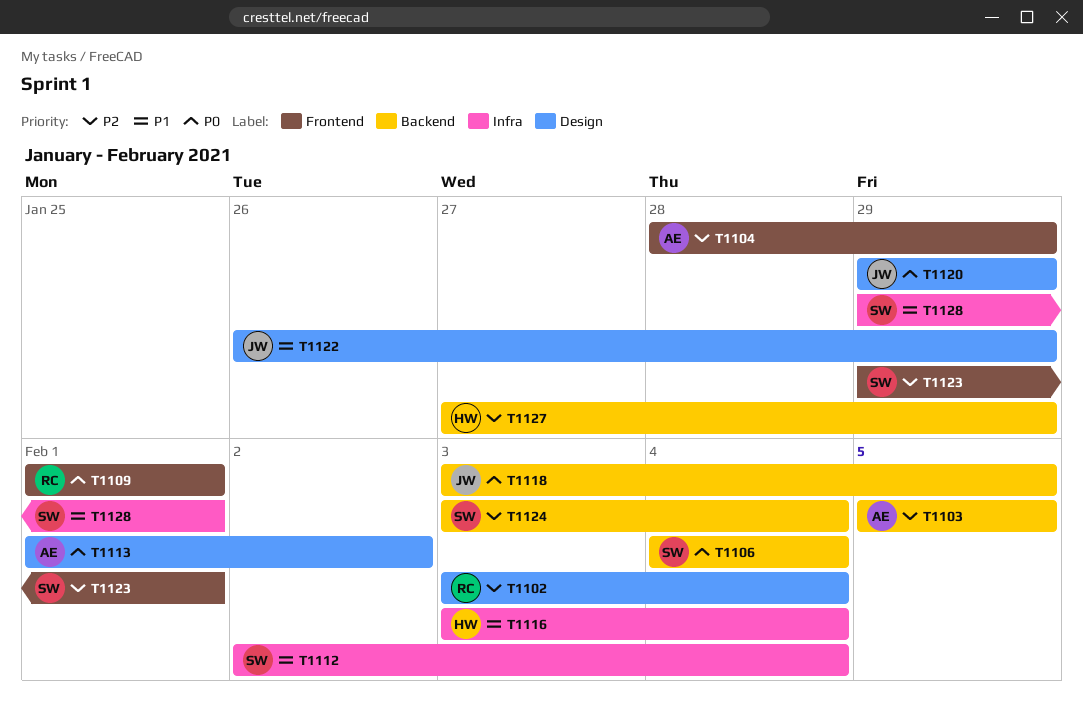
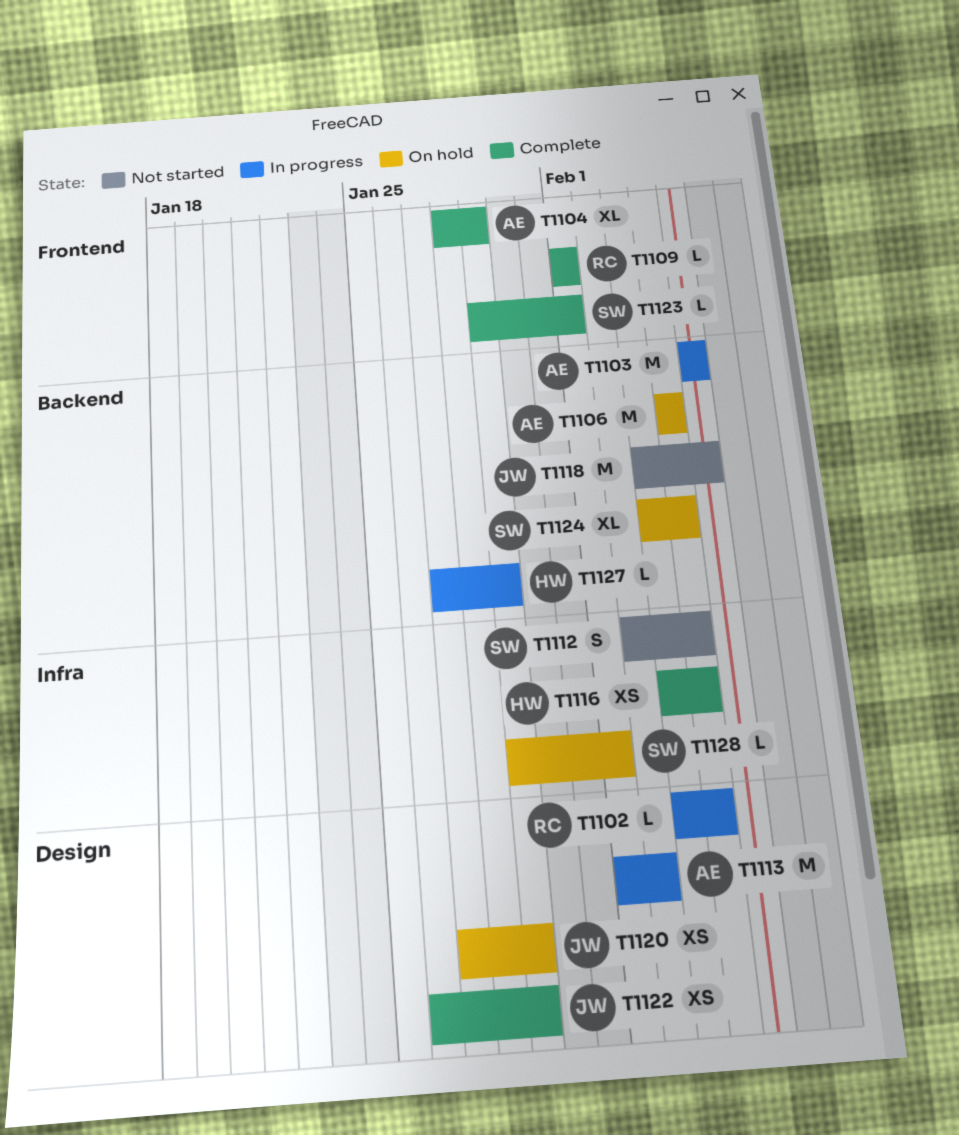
T1106, owner: SW -> AE
T1120, start: Jan 29 -> Jan 27

